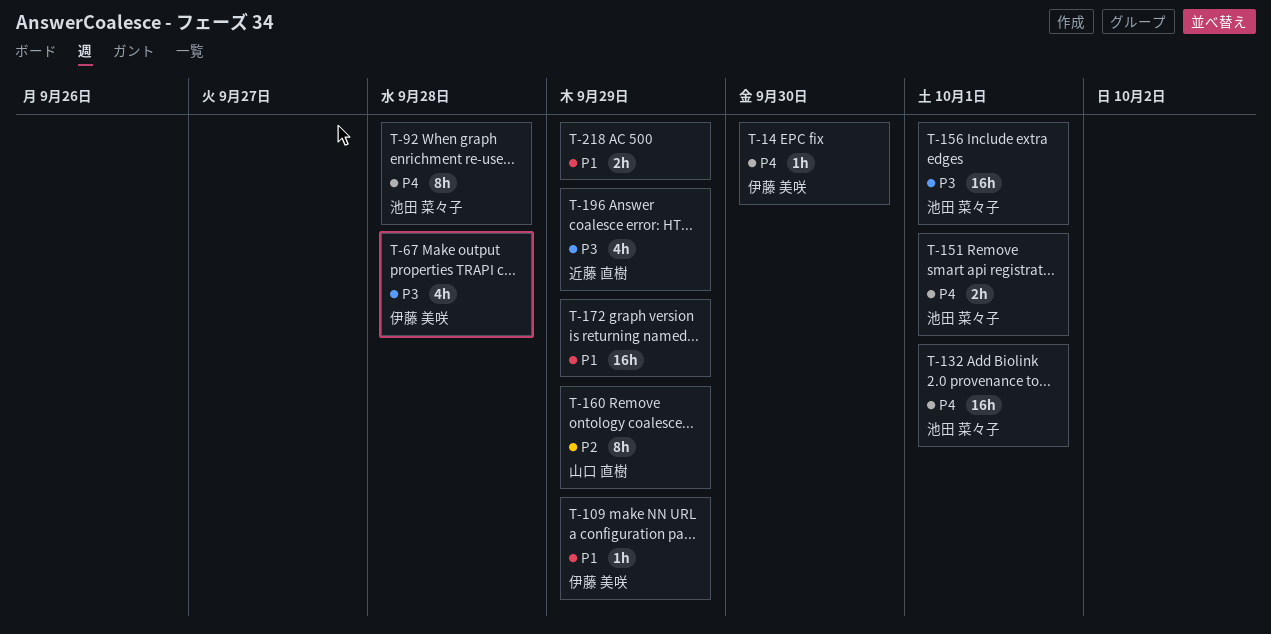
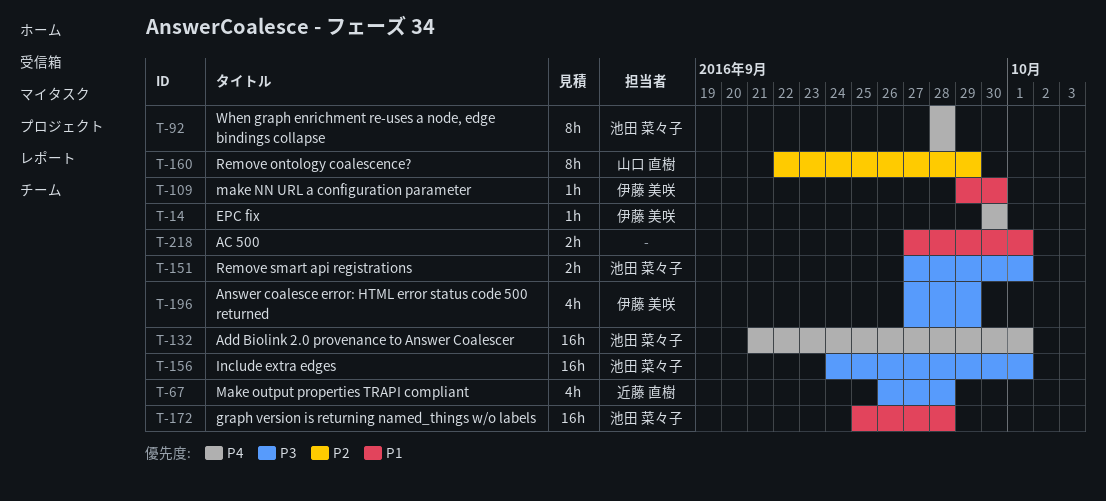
T-67, owner: 伊藤 美咲 -> 近藤 直樹
T-109, due: Sep 29 -> Sep 30
T-151, priority: P4 -> P3
T-172, owner: none -> 池田 菜々子
T-172, due: Sep 29 -> Sep 28
T-196, owner: 近藤 直樹 -> 伊藤 美咲
T-218, due: Sep 29 -> Oct 1

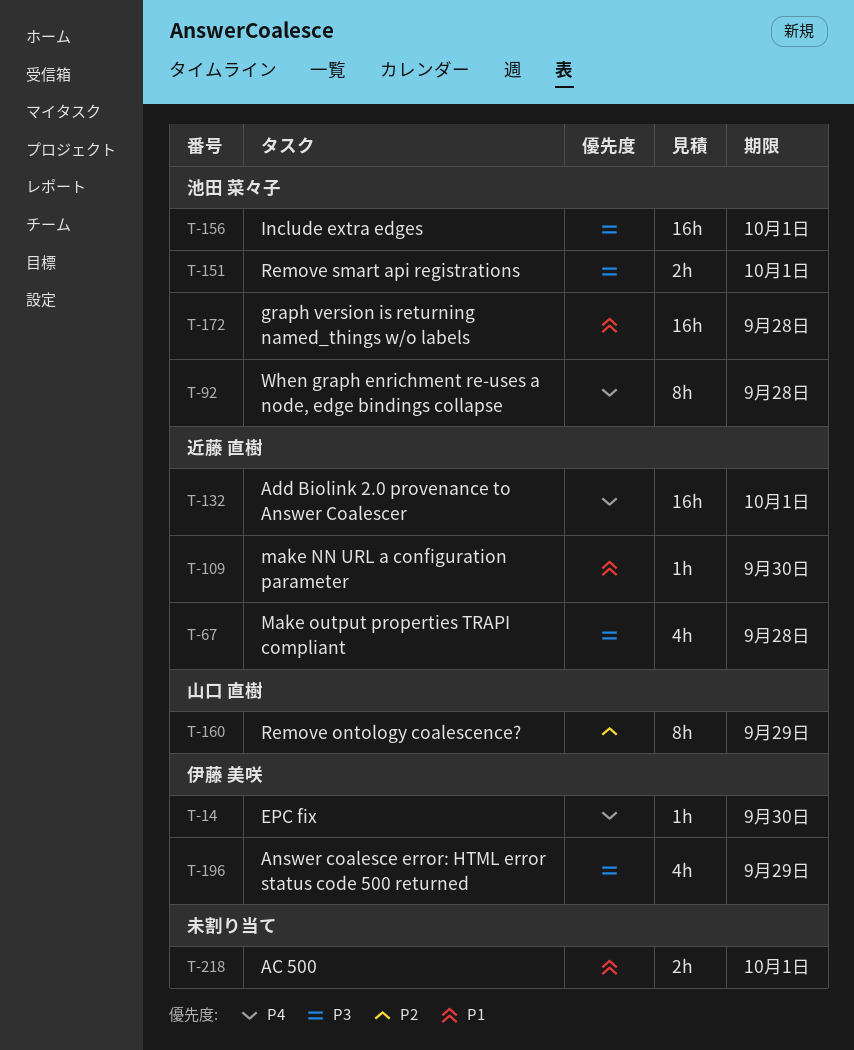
T-109, owner: 伊藤 美咲 -> 近藤 直樹
T-132, owner: 池田 菜々子 -> 近藤 直樹

